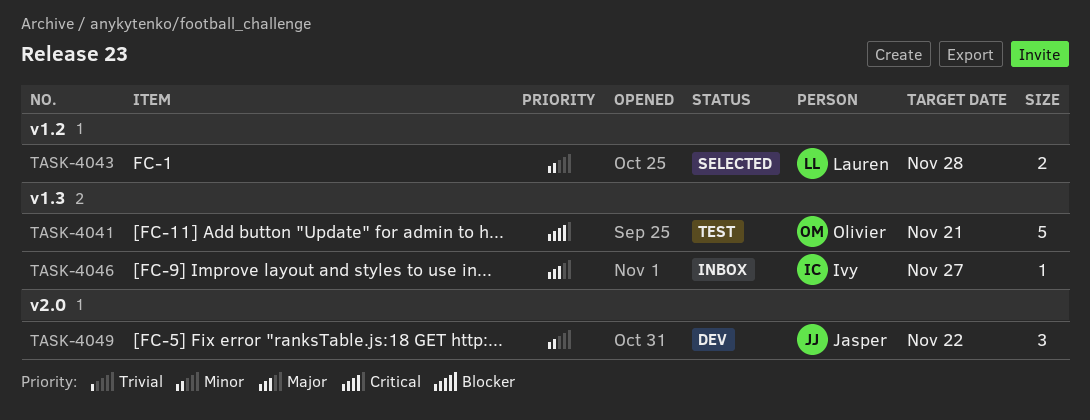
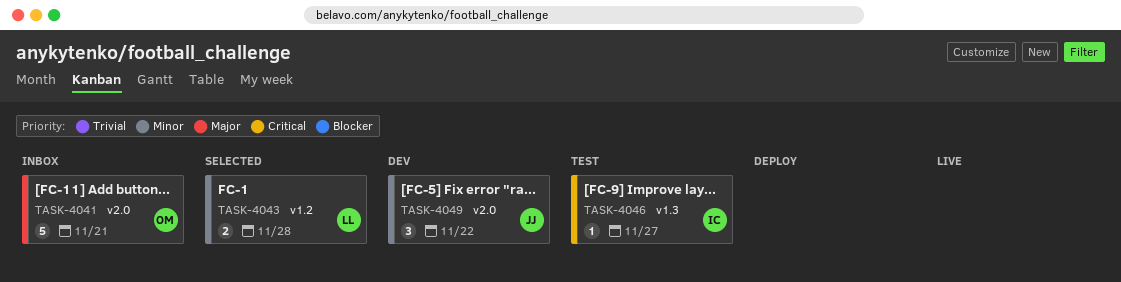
TASK-4041, status: Test -> Inbox
TASK-4041, priority: Critical -> Major
TASK-4041, label: v1.3 -> v2.0
TASK-4046, status: Inbox -> Test
TASK-4046, priority: Major -> Critical

